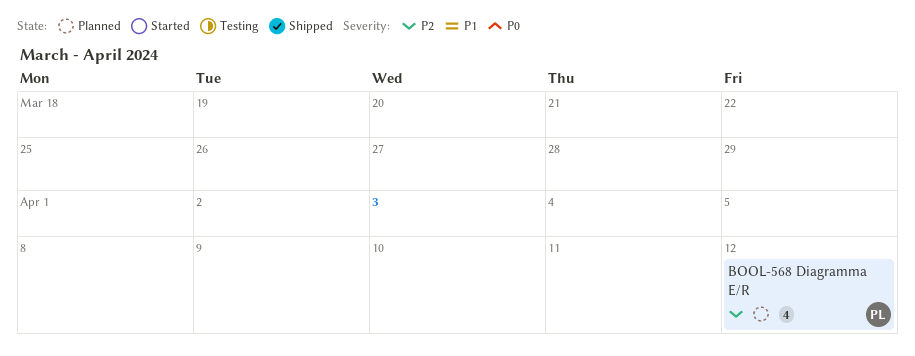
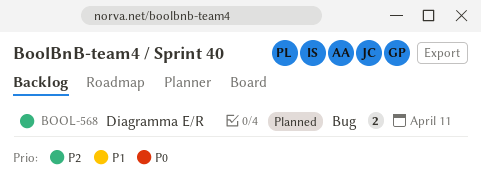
BOOL-568, estimate: 4 -> 2
BOOL-568, due: Apr 12 -> Apr 11

